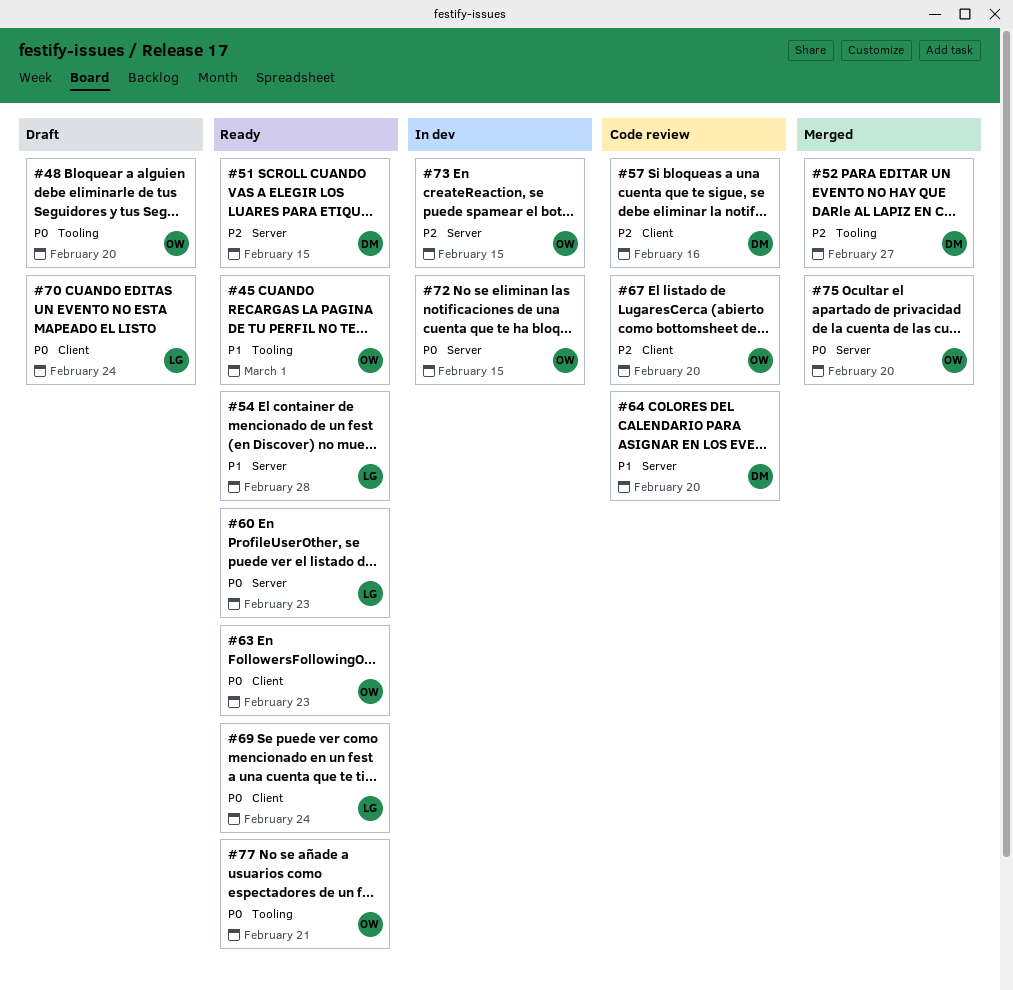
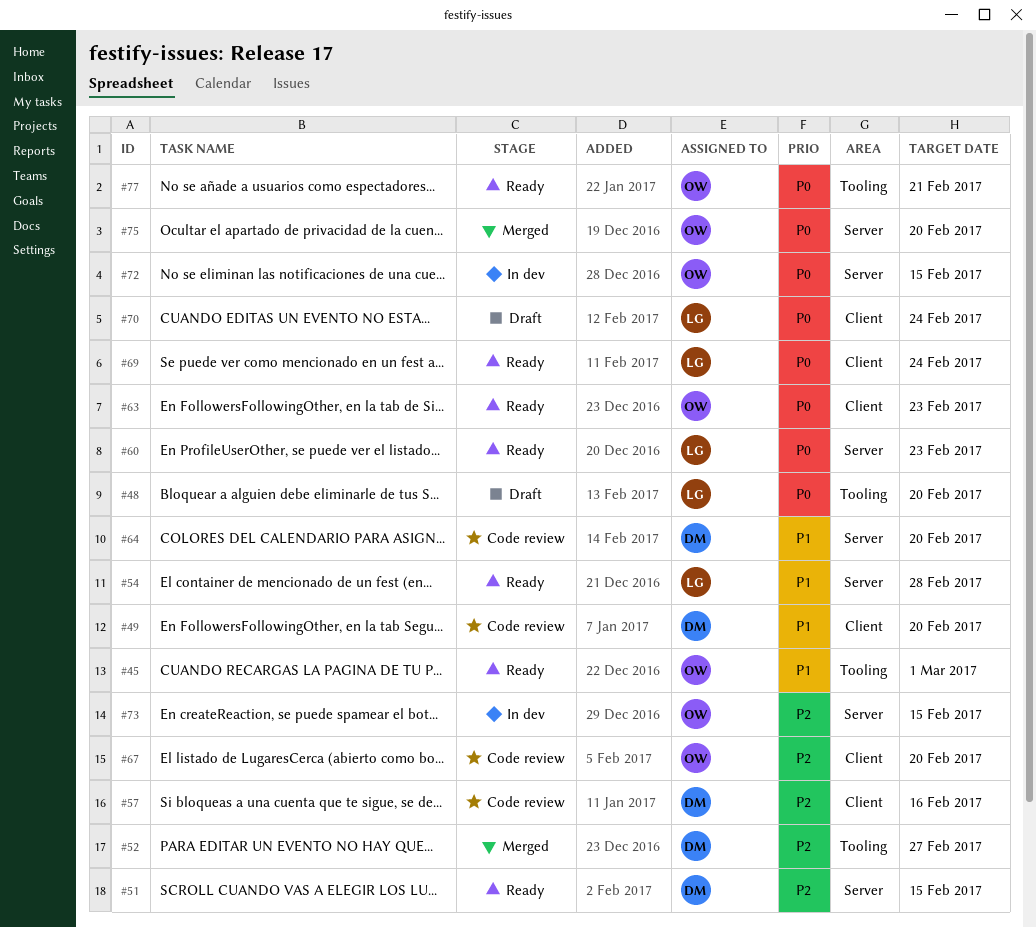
#48, owner: OW -> LG
#49: none -> present

